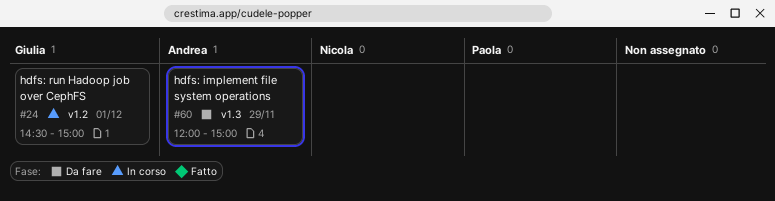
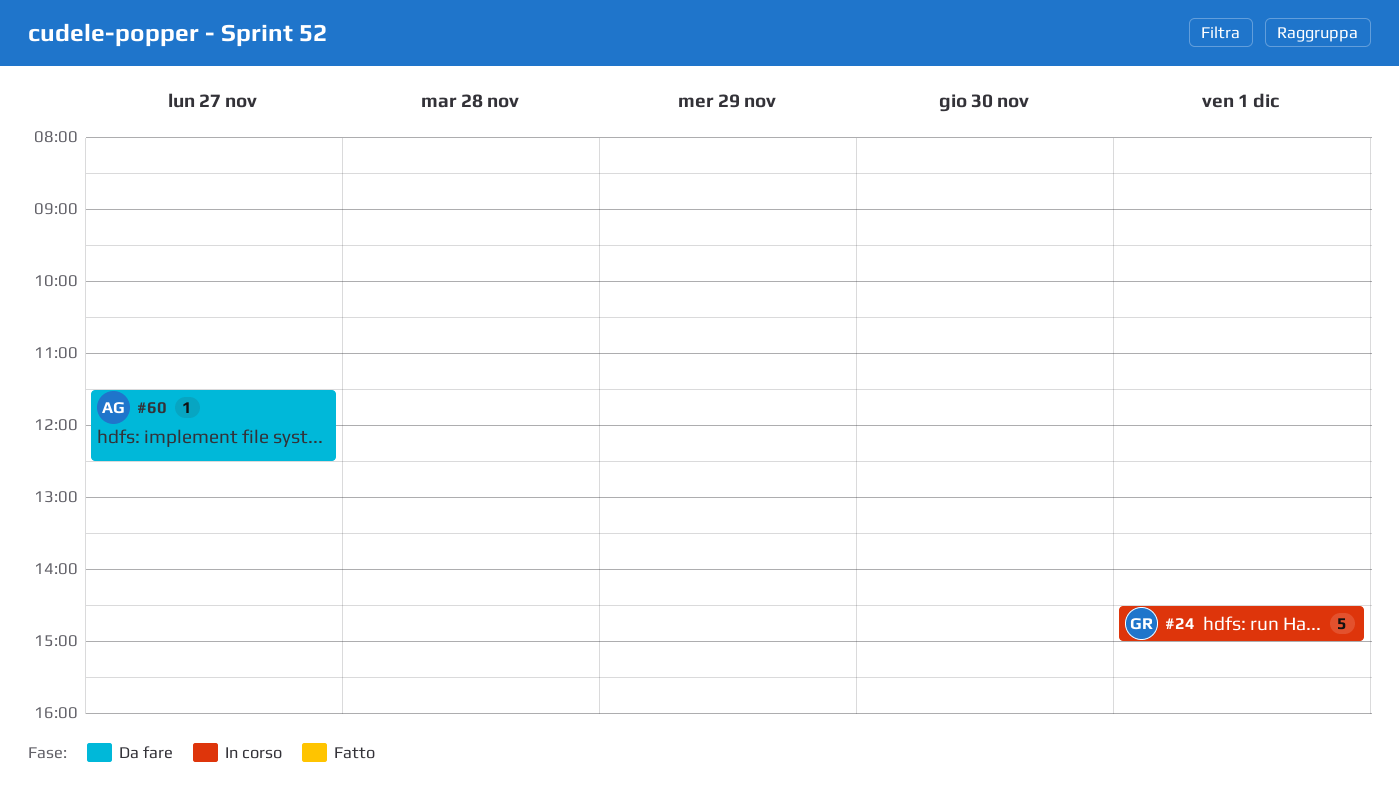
#60, day: Nov 29 -> Nov 27
#60, begins: 12:00 -> 11:30
#60, ends: 15:00 -> 12:30

